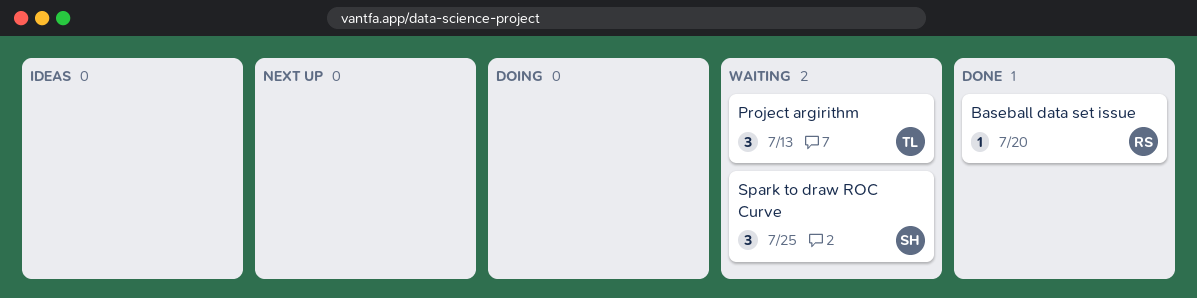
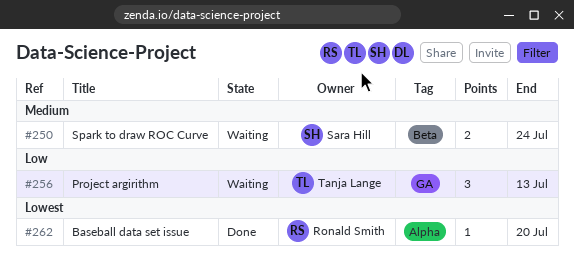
Spark to draw ROC Curve, estimate: 3 -> 2
Spark to draw ROC Curve, due: Jul 25 -> Jul 24

